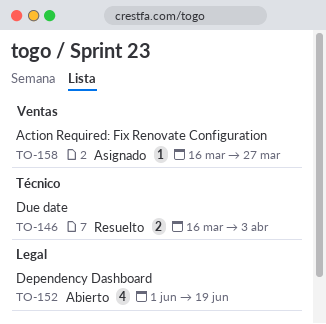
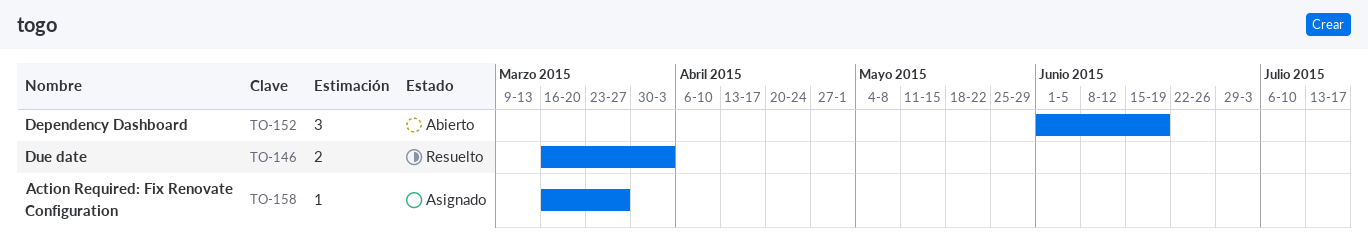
TO-152, estimate: 4 -> 3

